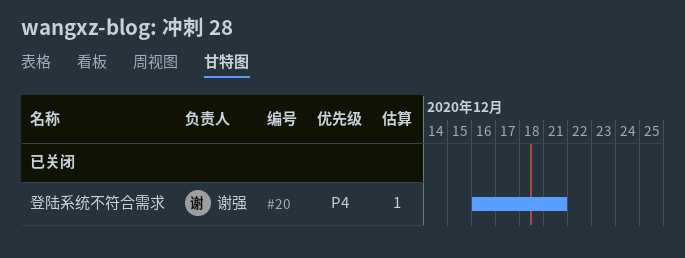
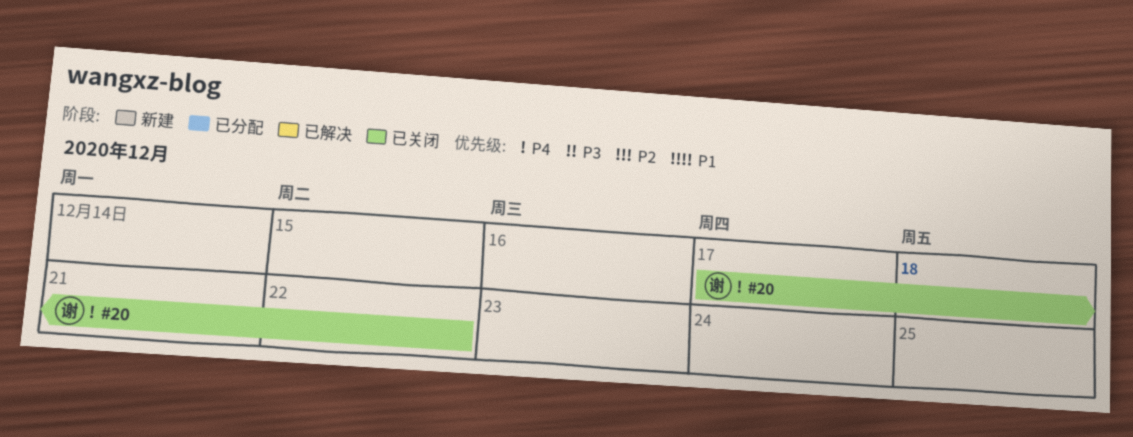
#20, start: Dec 16 -> Dec 17
#20, due: Dec 21 -> Dec 22

